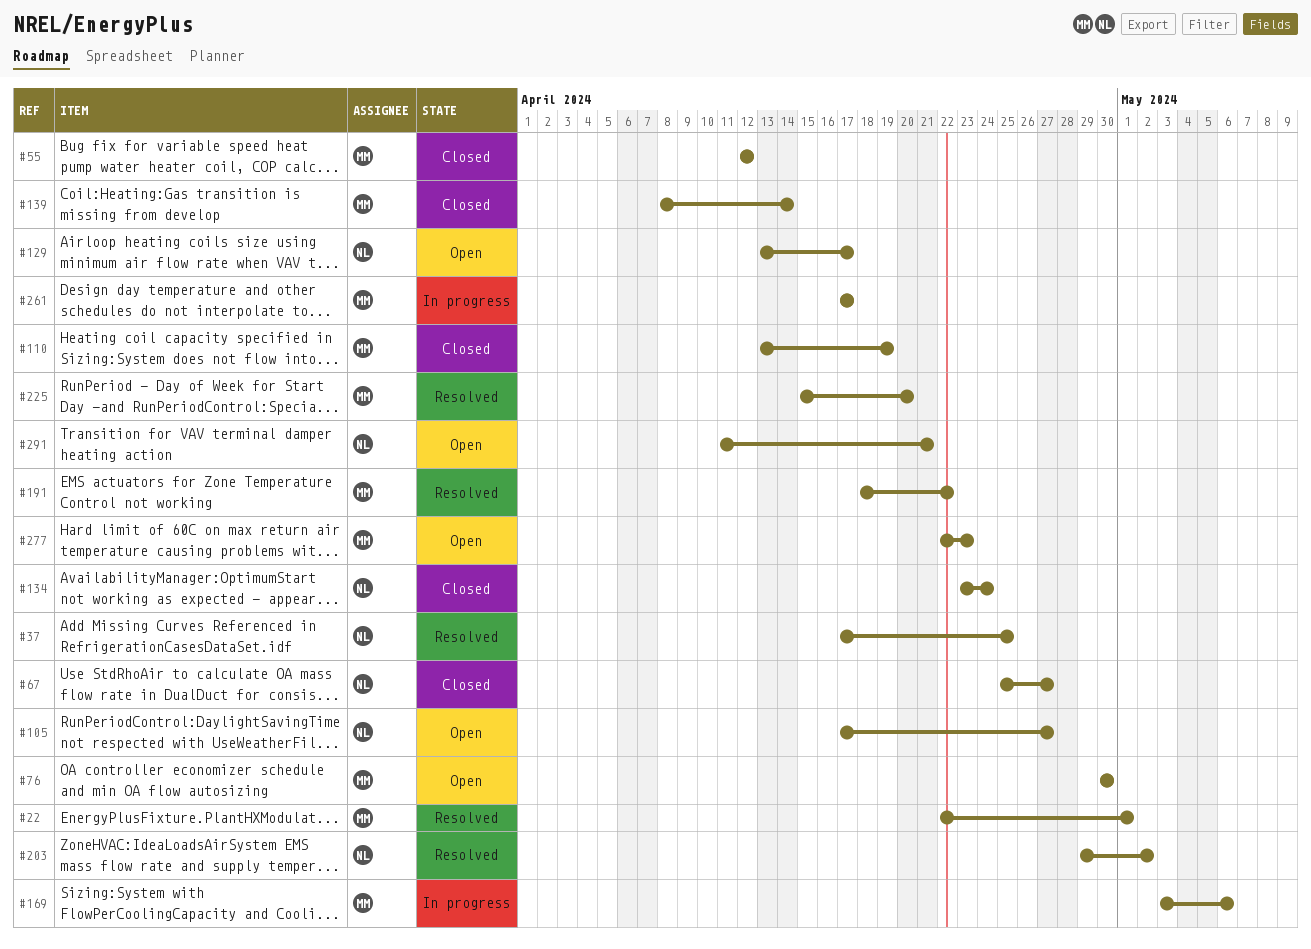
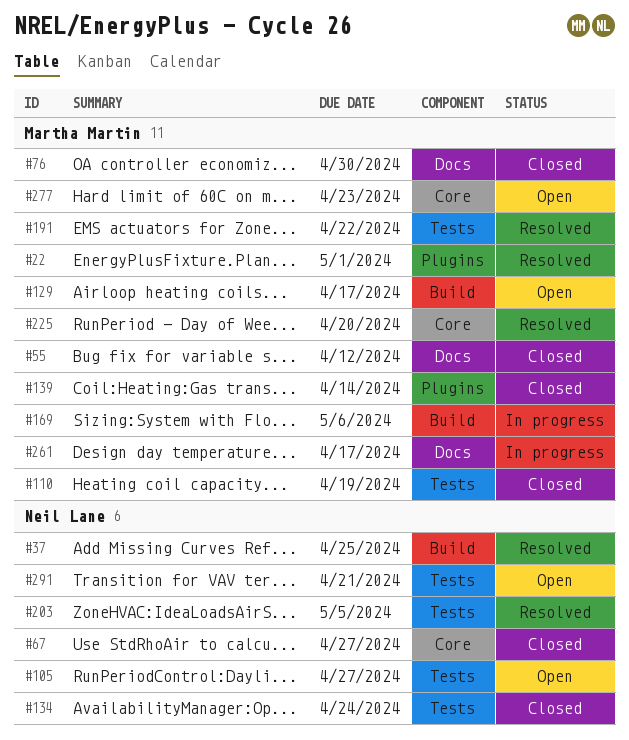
#76, status: Open -> Closed
#129, owner: Neil Lane -> Martha Martin
#203, due: May 2 -> May 5

